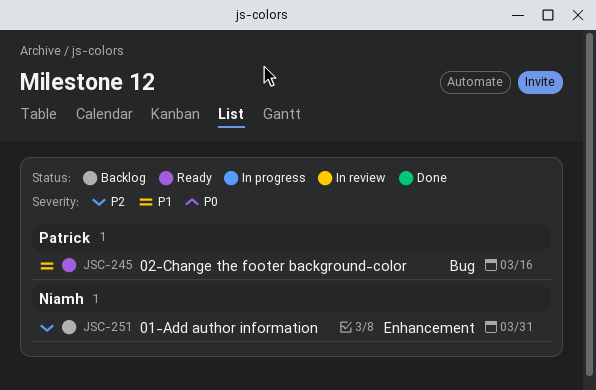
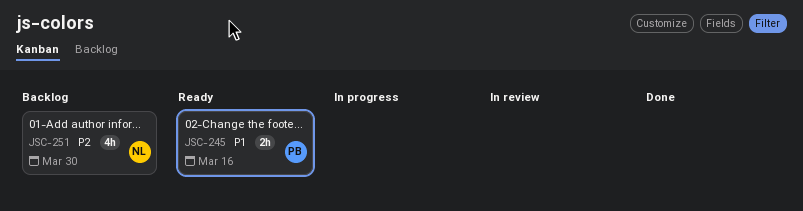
JSC-251, due: Mar 31 -> Mar 30

